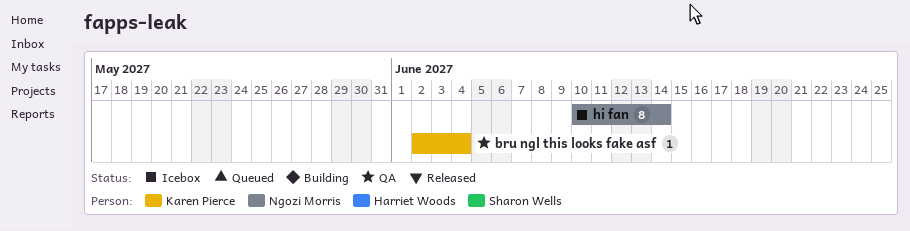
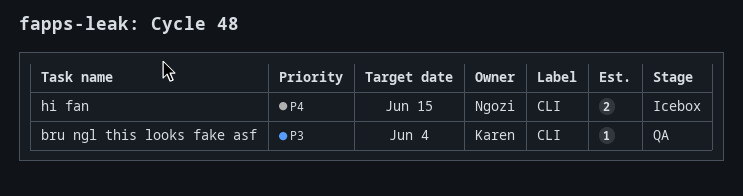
hi fan, estimate: 8 -> 2
hi fan, due: Jun 14 -> Jun 15

